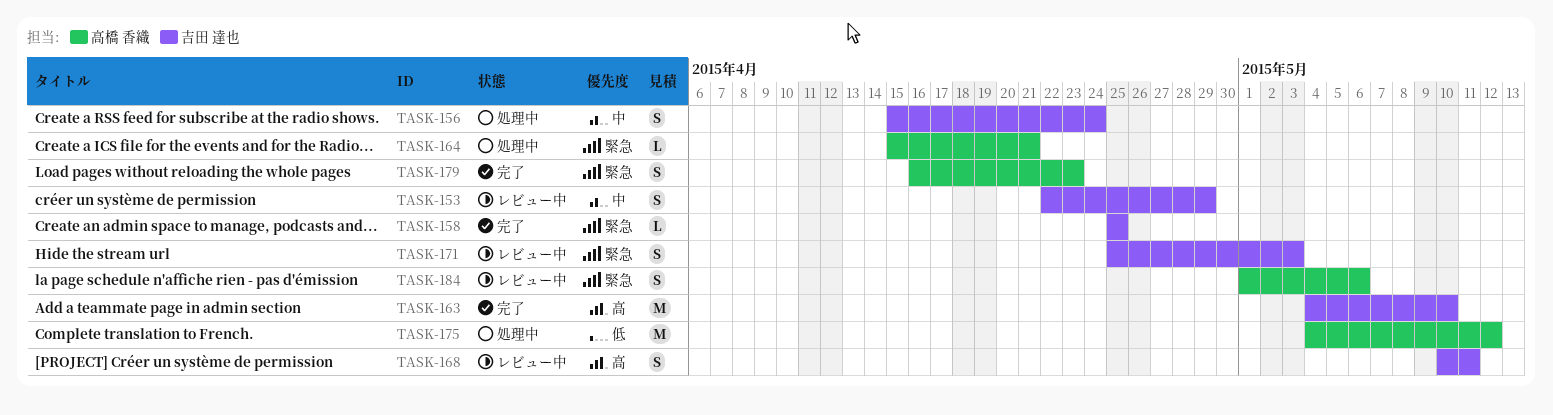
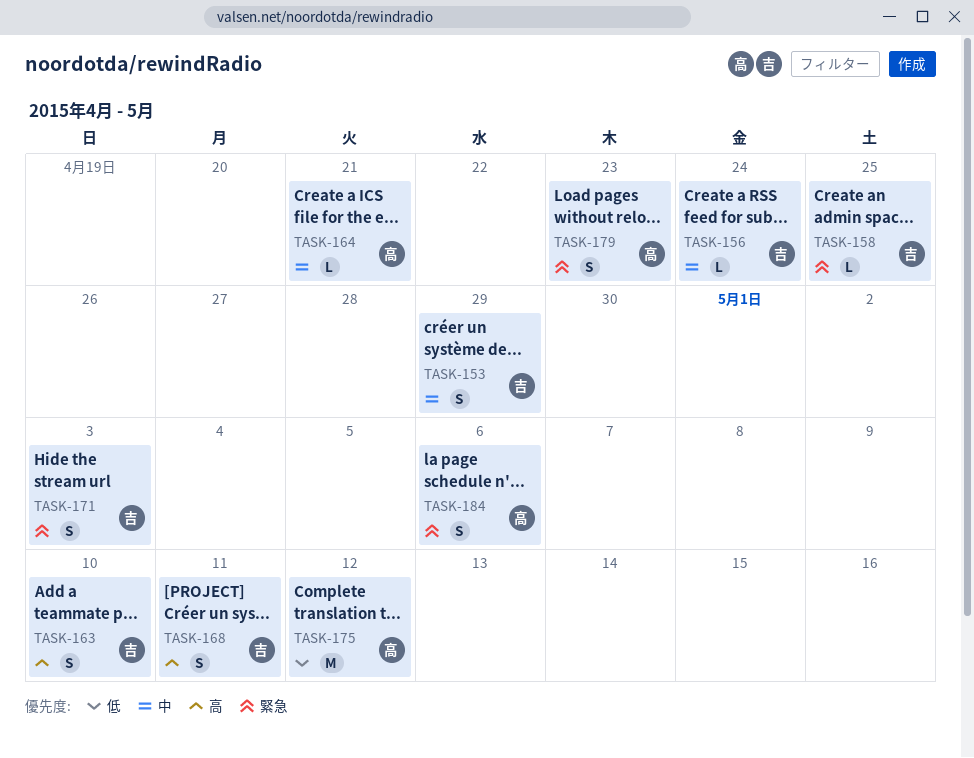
TASK-156, estimate: S -> L
TASK-163, estimate: M -> S
TASK-164, priority: 緊急 -> 中

